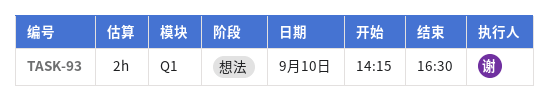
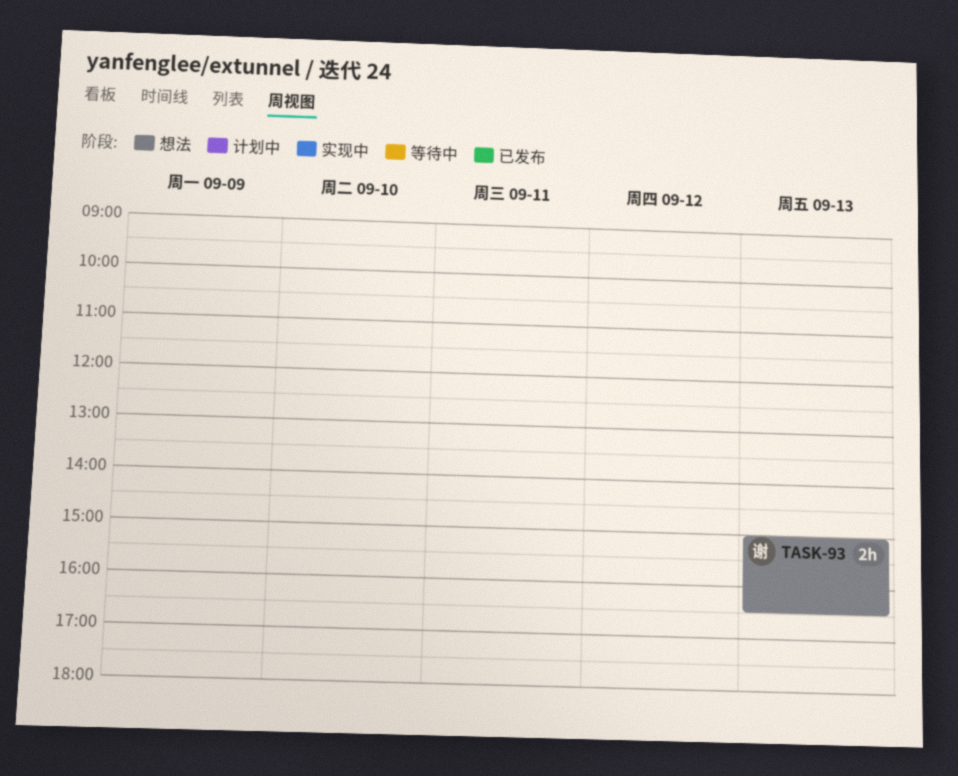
TASK-93, day: Sep 10 -> Sep 13
TASK-93, begins: 14:15 -> 15:00

